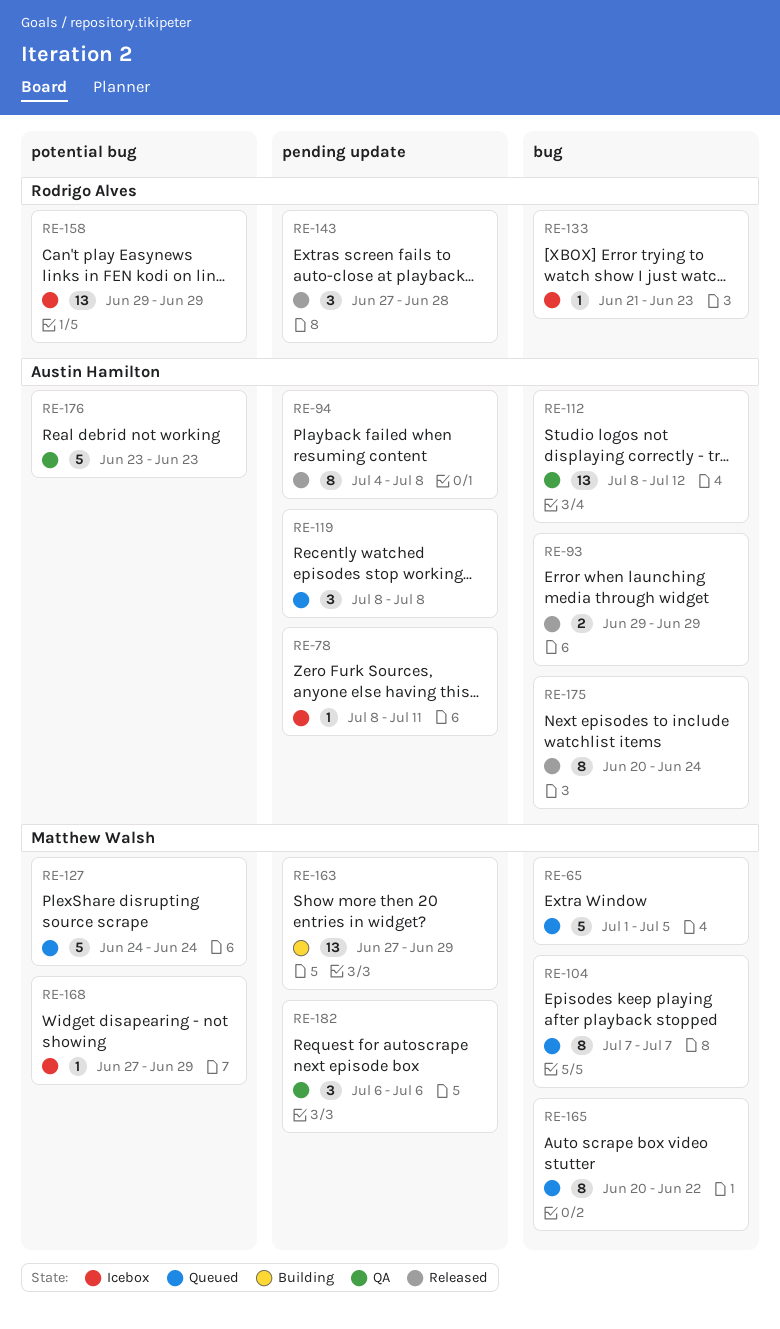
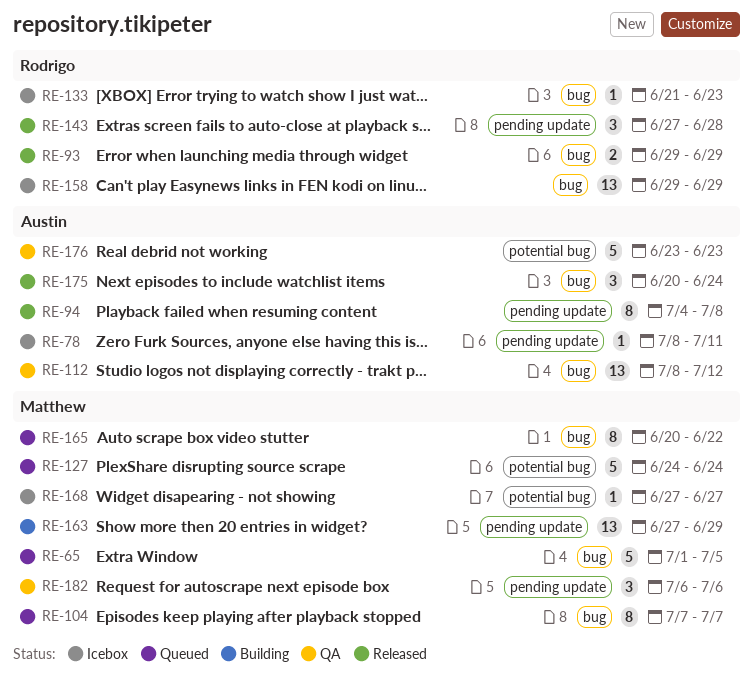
RE-93, owner: Austin Hamilton -> Rodrigo Alves
RE-119: present -> none
RE-158, label: potential bug -> bug
RE-168, due: Jun 29 -> Jun 27
RE-175, estimate: 8 -> 3

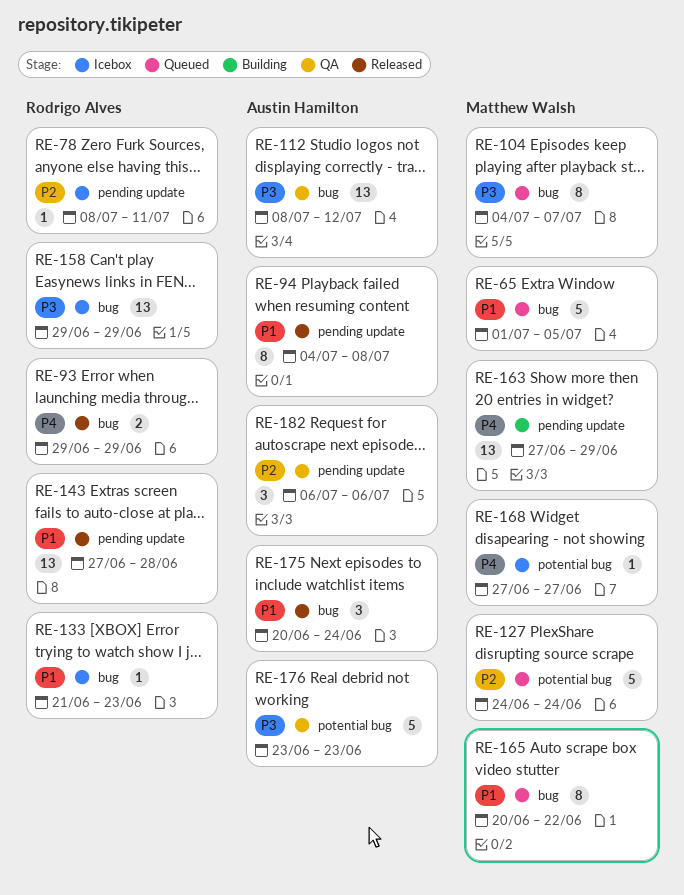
RE-78, owner: Austin Hamilton -> Rodrigo Alves
RE-104, start: Jul 7 -> Jul 4
RE-143, estimate: 3 -> 13
RE-182, owner: Matthew Walsh -> Austin Hamilton

